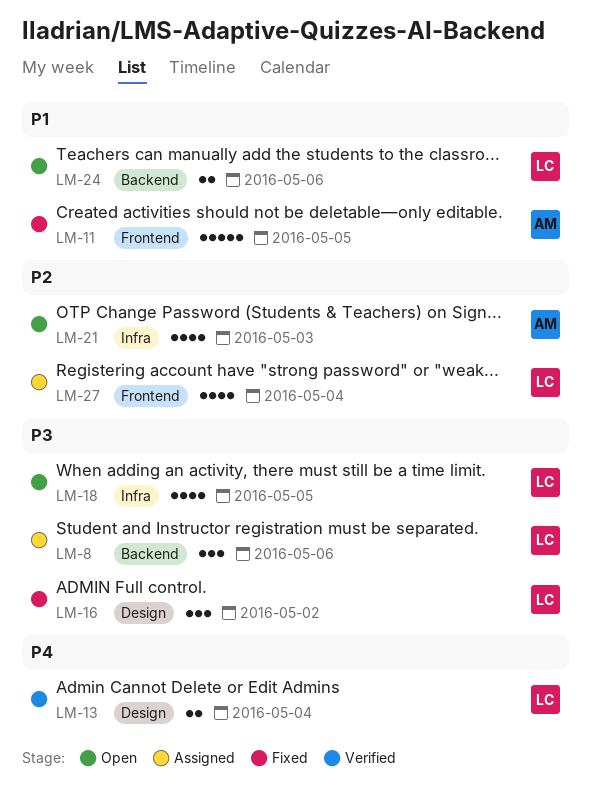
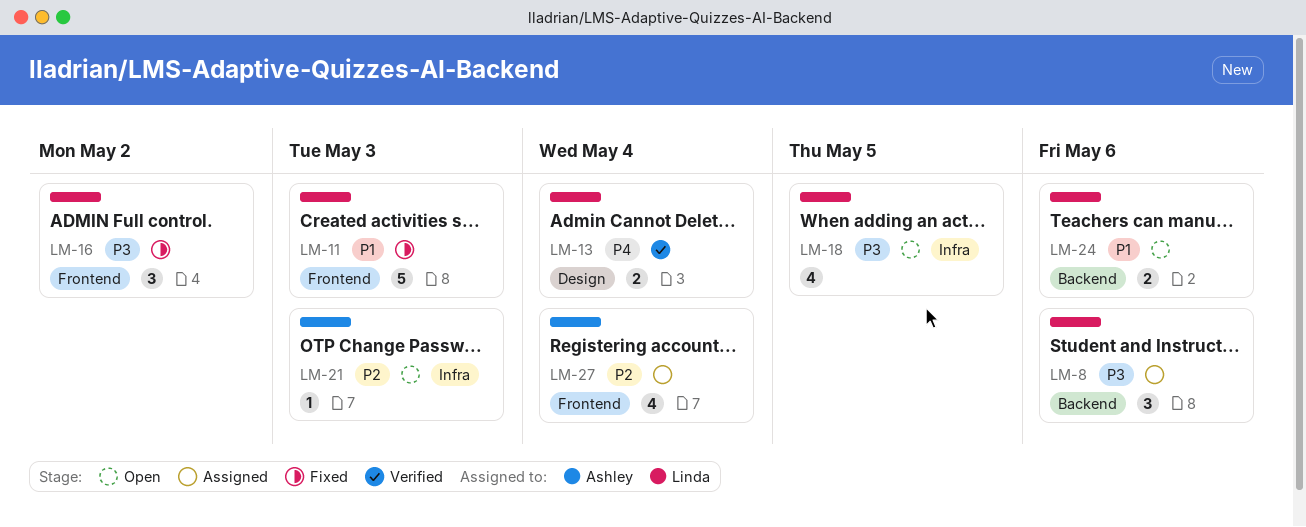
LM-11, owner: Ashley -> Linda
LM-11, due: May 5 -> May 3
LM-16, label: Design -> Frontend
LM-21, estimate: 4 -> 1
LM-27, owner: Linda -> Ashley

